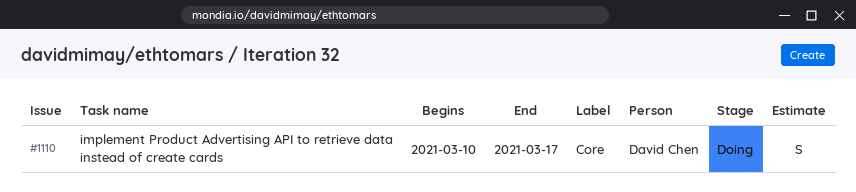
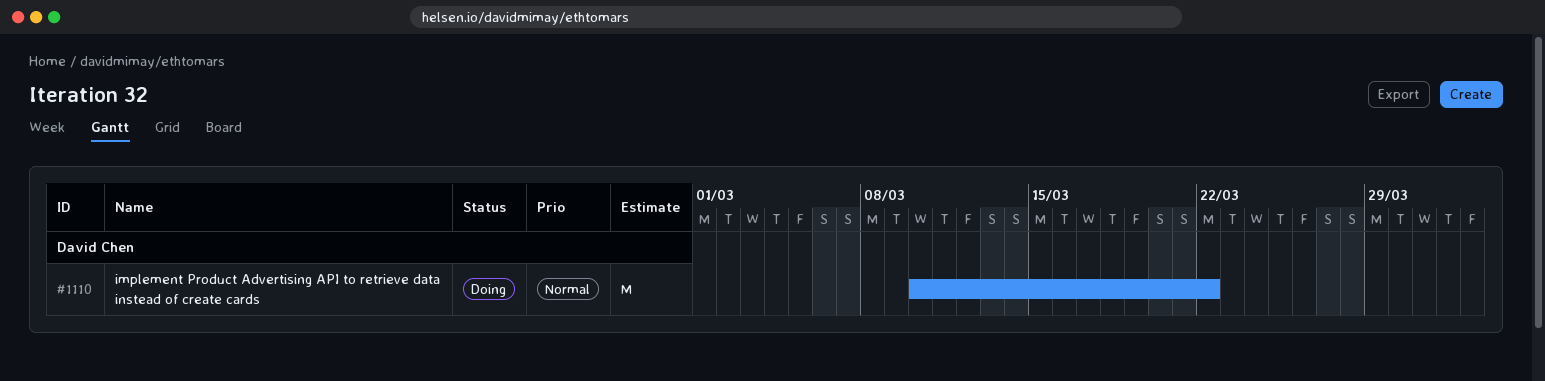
#1110, estimate: S -> M
#1110, due: Mar 17 -> Mar 22

